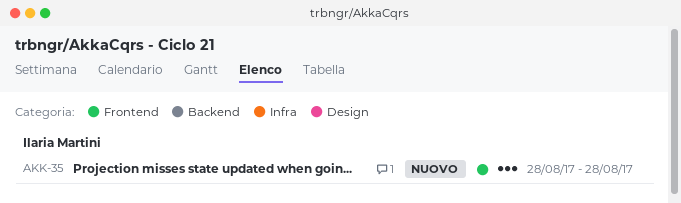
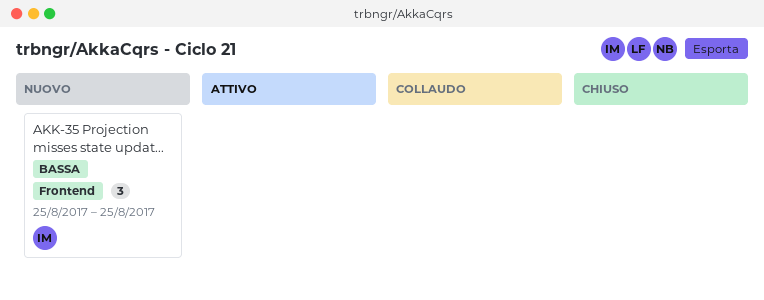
AKK-35, start: Aug 28 -> Aug 25
AKK-35, due: Aug 28 -> Aug 25

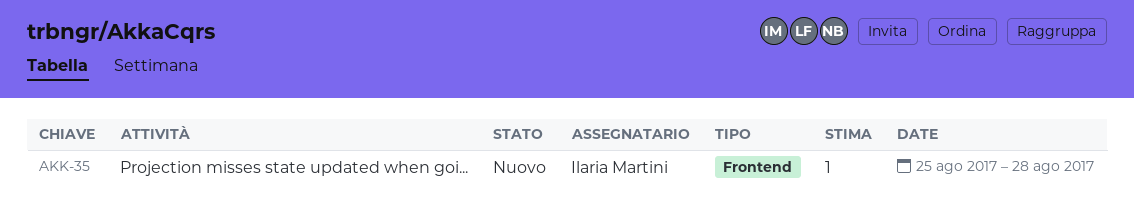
AKK-35, estimate: 3 -> 1
AKK-35, due: Aug 25 -> Aug 28

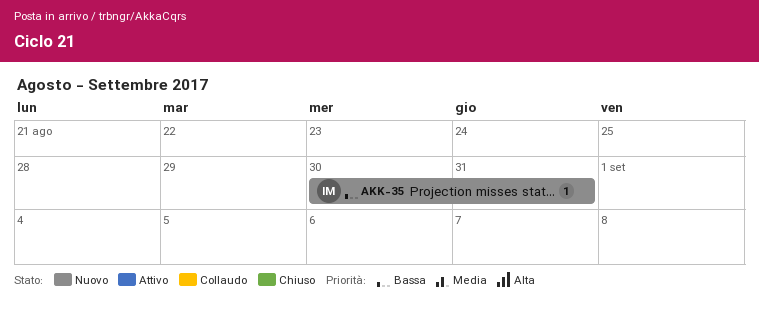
AKK-35, start: Aug 25 -> Aug 30
AKK-35, due: Aug 28 -> Aug 31

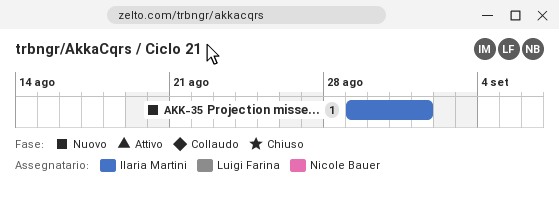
AKK-35, start: Aug 30 -> Aug 29
AKK-35, due: Aug 31 -> Sep 1

